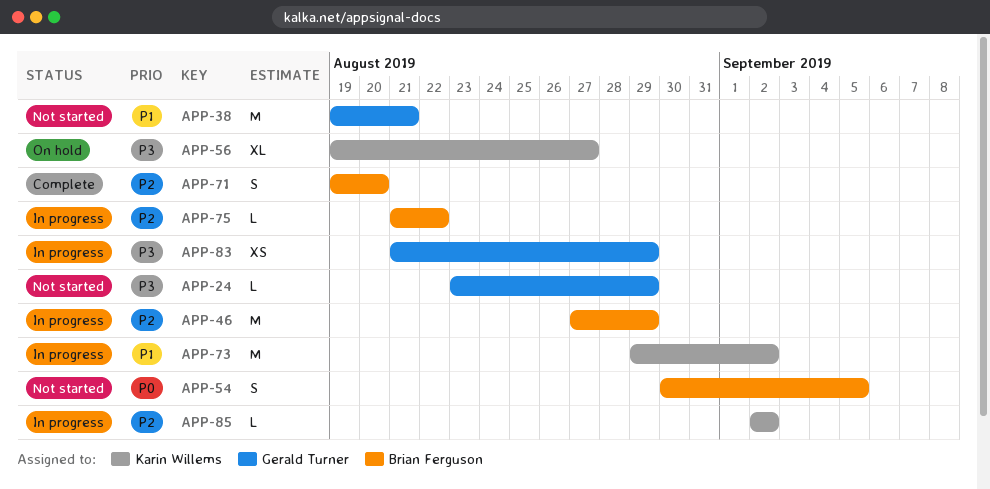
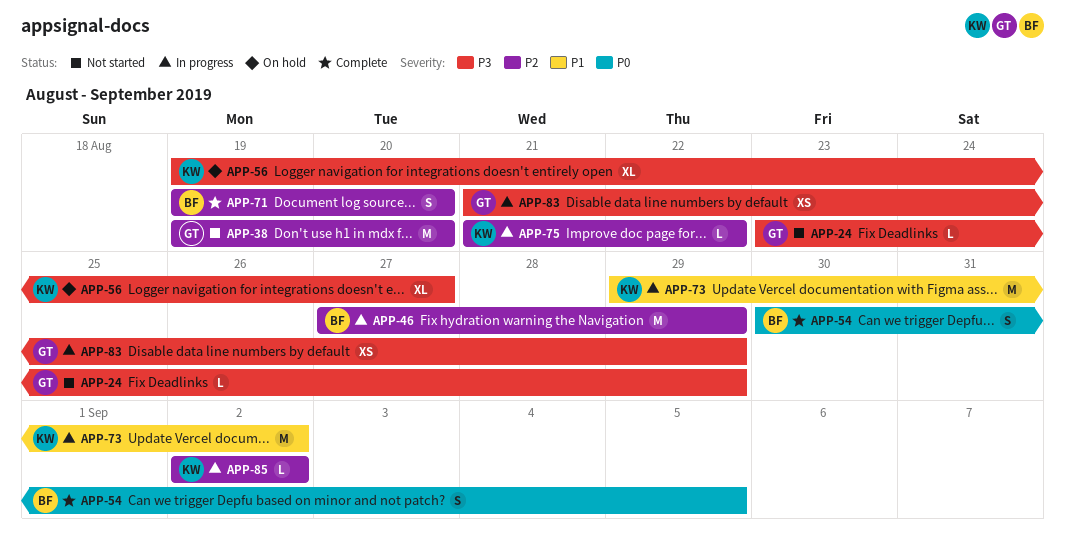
APP-38, priority: P1 -> P2
APP-38, due: Aug 21 -> Aug 20
APP-54, status: Not started -> Complete
APP-75, owner: Brian Ferguson -> Karin Willems

